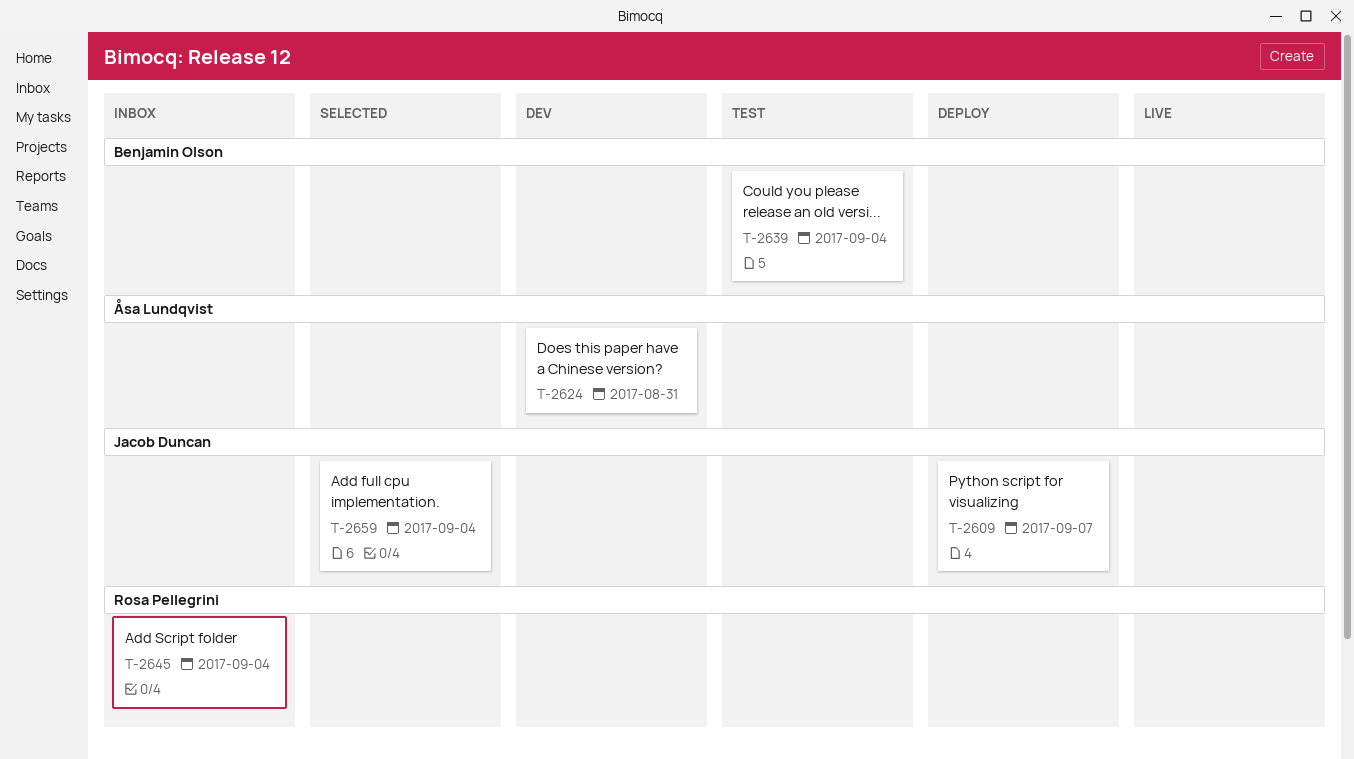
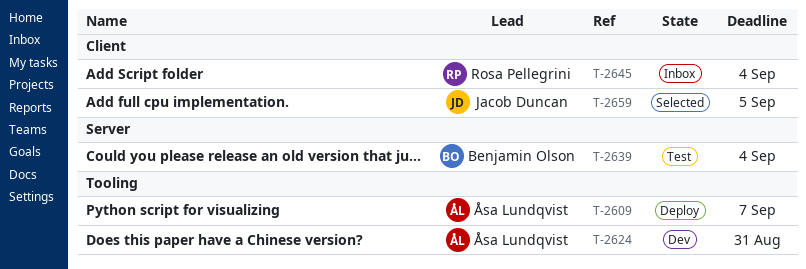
T-2609, owner: Jacob Duncan -> Åsa Lundqvist
T-2659, due: Sep 4 -> Sep 5

